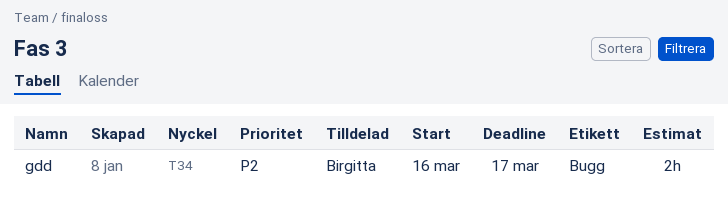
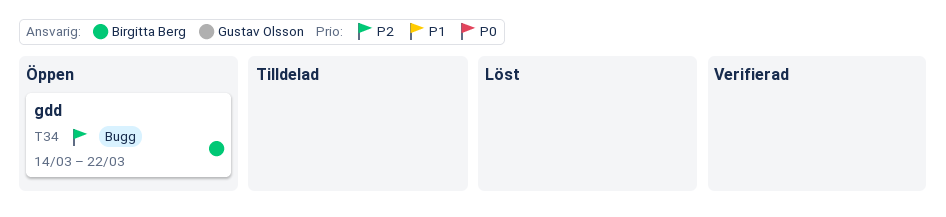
T34, start: Mar 16 -> Mar 14
T34, due: Mar 17 -> Mar 22

